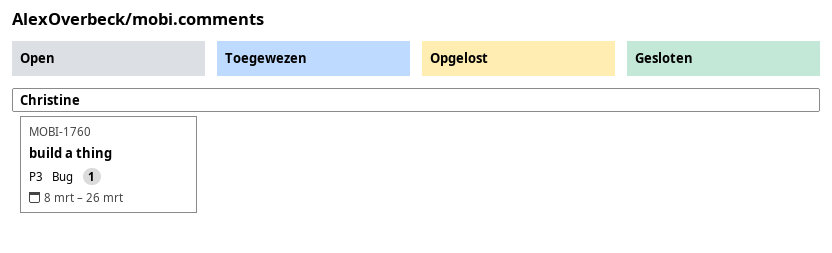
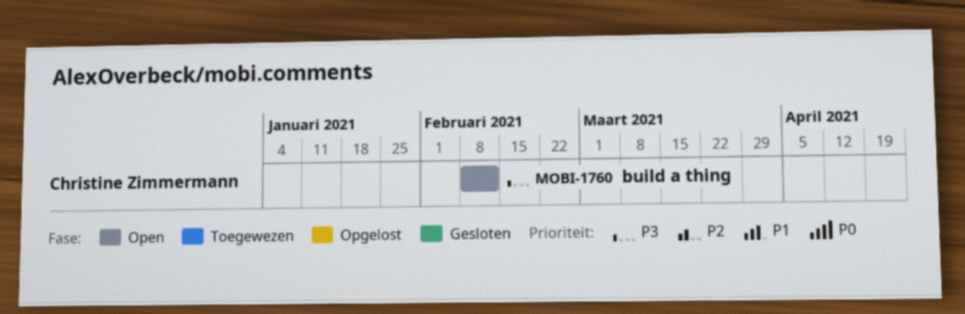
MOBI-1760, start: Mar 8 -> Feb 8
MOBI-1760, due: Mar 26 -> Feb 12

